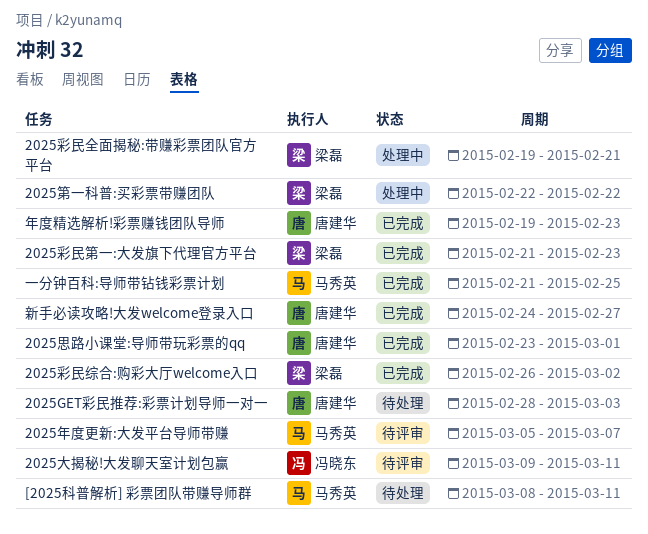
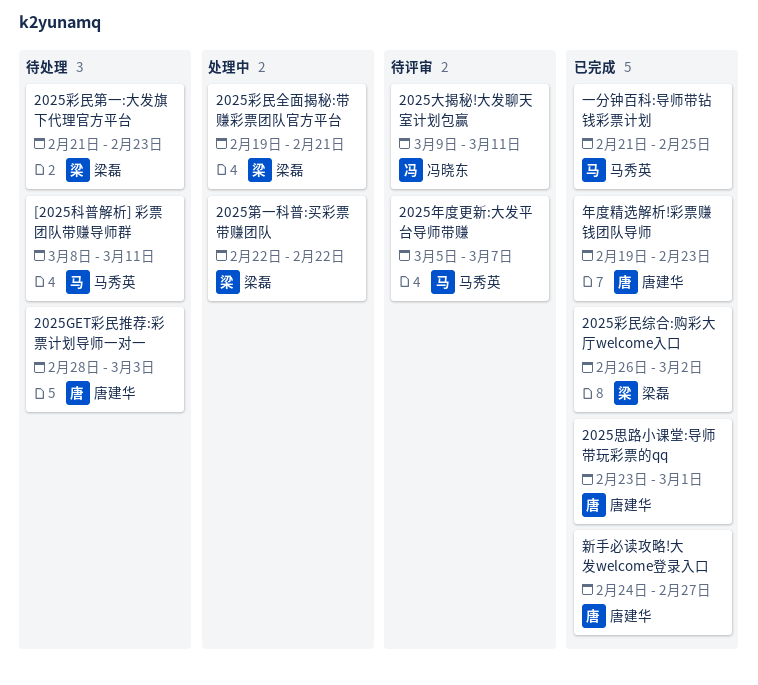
2025彩民第一:大发旗下代理官方平台, status: 已完成 -> 待处理

